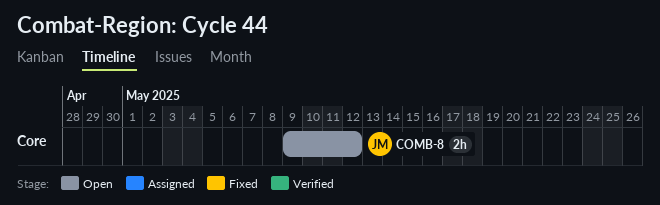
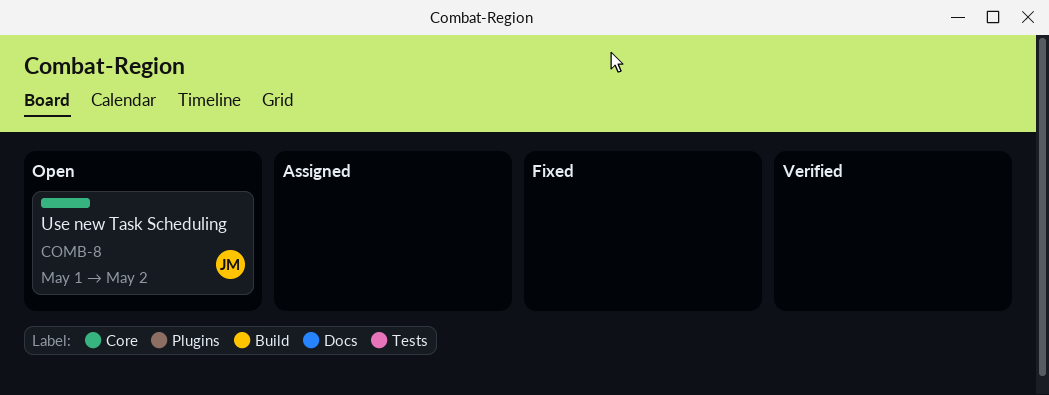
COMB-8, start: May 9 -> May 1
COMB-8, due: May 12 -> May 2

